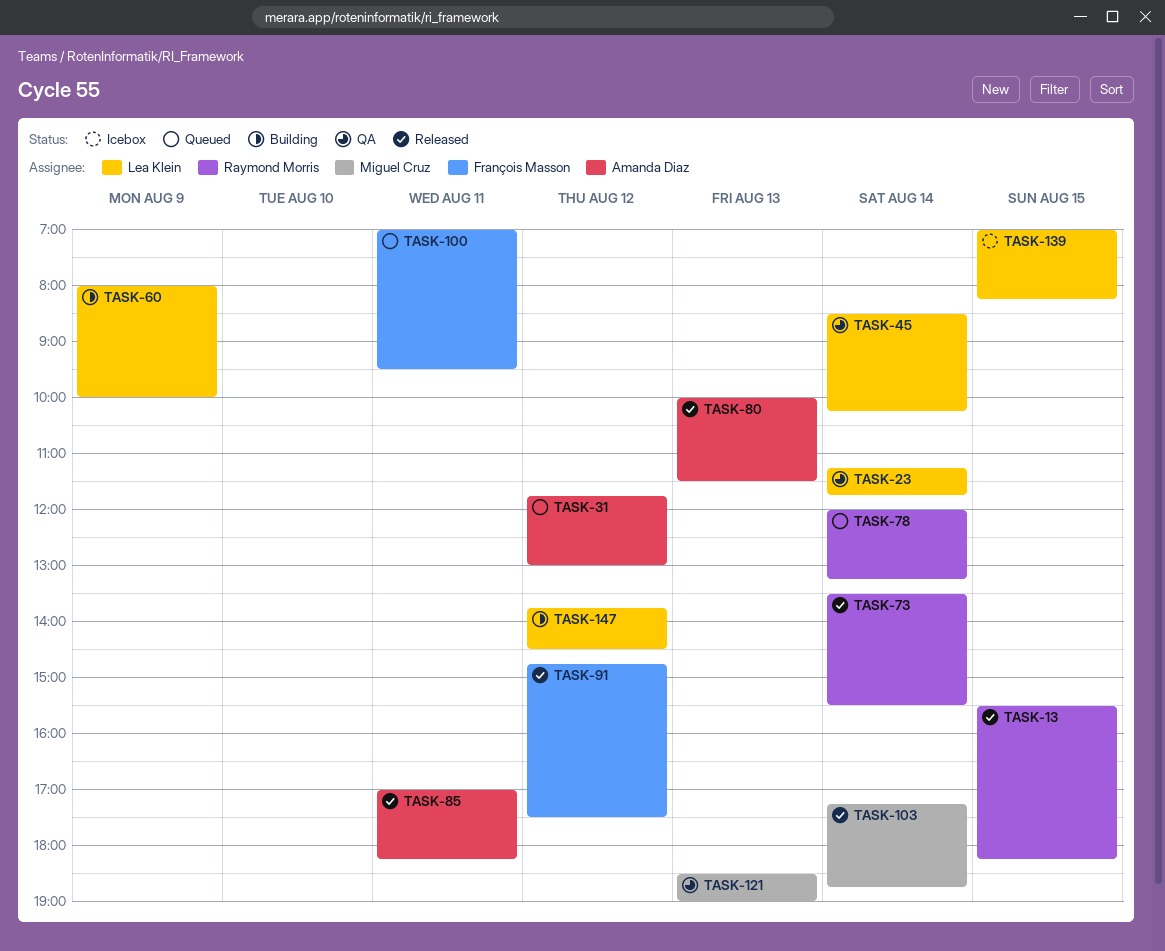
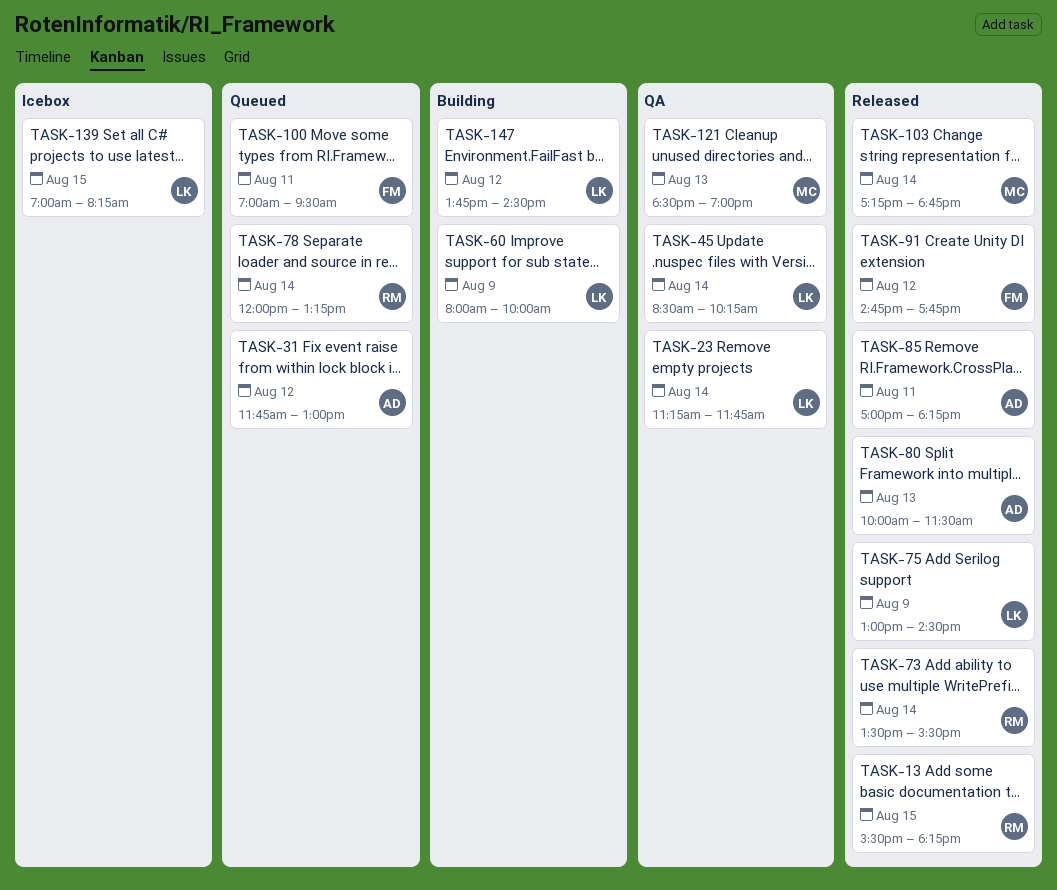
TASK-75: none -> present
TASK-91, ends: 17:30 -> 17:45

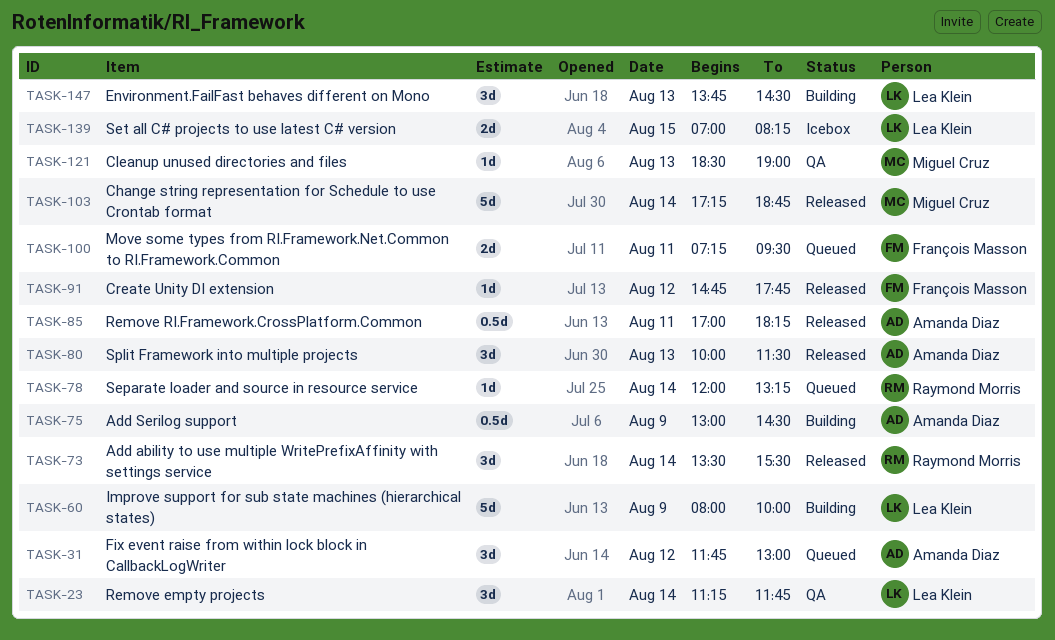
TASK-13: present -> none
TASK-45: present -> none
TASK-75, status: Released -> Building
TASK-75, owner: Lea Klein -> Amanda Diaz
TASK-100, begins: 07:00 -> 07:15
TASK-147, day: Aug 12 -> Aug 13

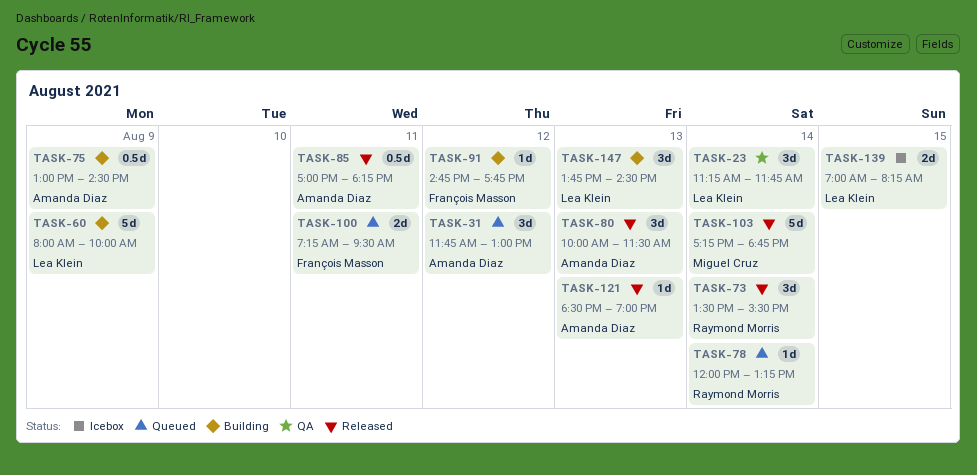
TASK-91, status: Released -> Building
TASK-121, status: QA -> Released
TASK-121, owner: Miguel Cruz -> Amanda Diaz

